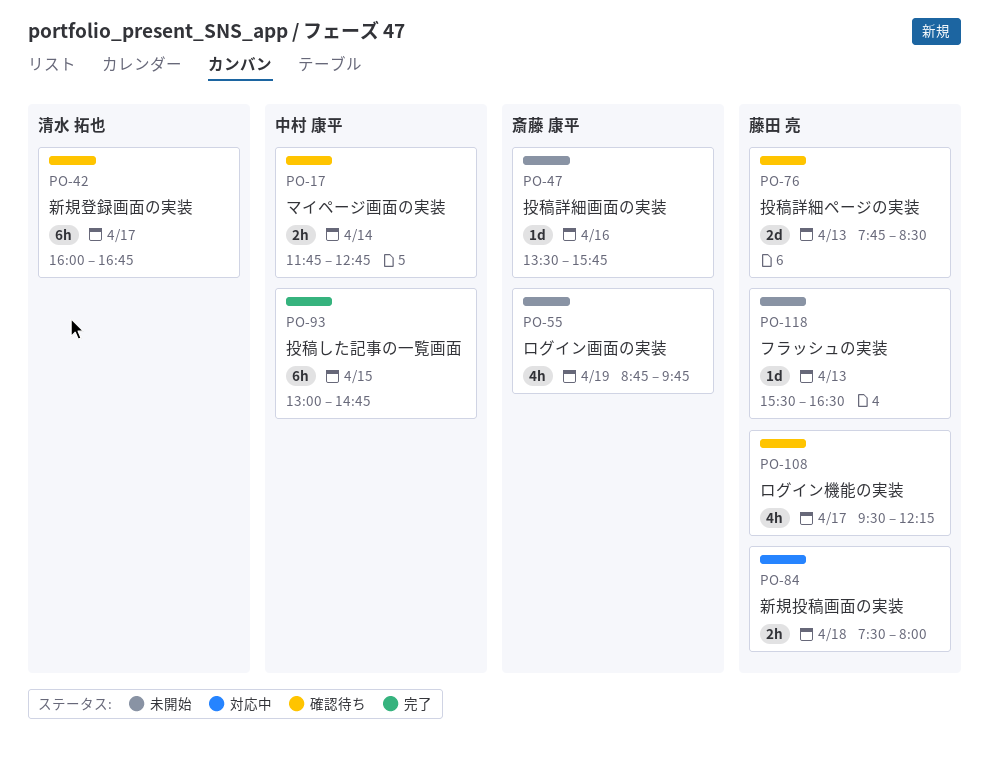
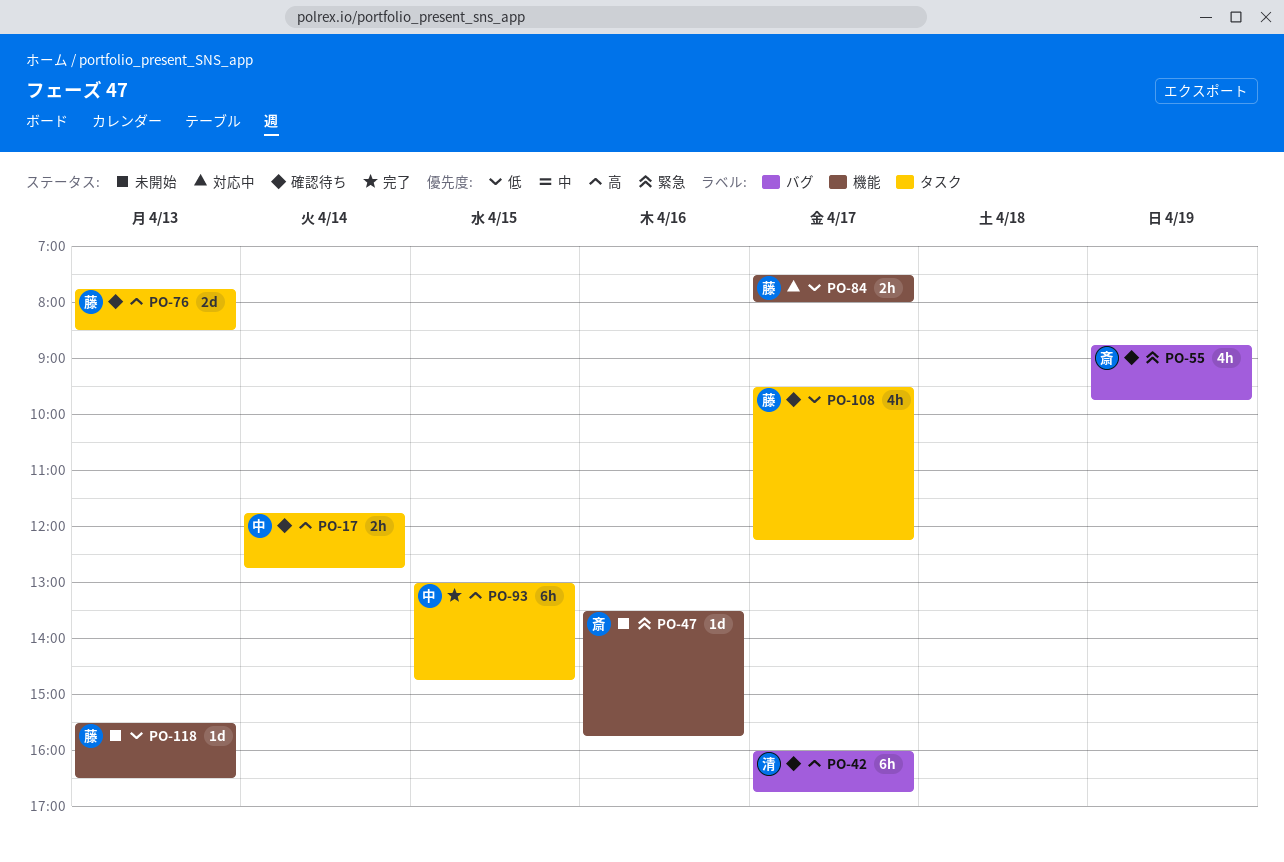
PO-55, status: 未開始 -> 確認待ち
PO-84, day: Apr 18 -> Apr 17

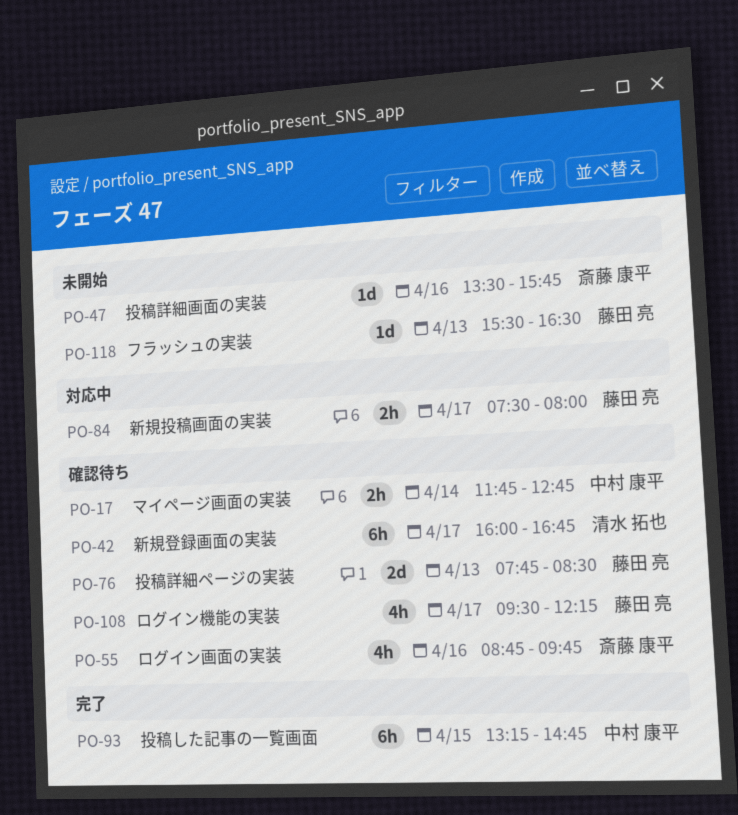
PO-55, day: Apr 19 -> Apr 16
PO-93, begins: 13:00 -> 13:15

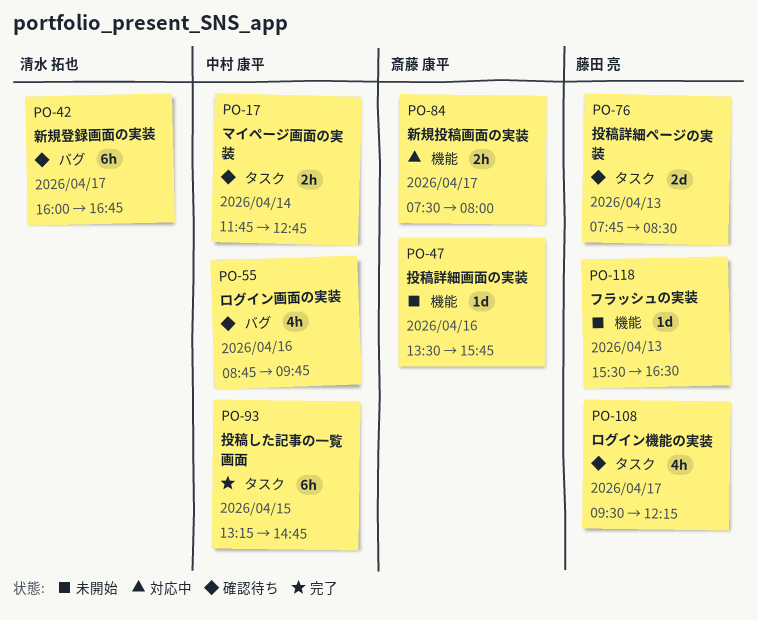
PO-55, owner: 斎藤 康平 -> 中村 康平
PO-84, owner: 藤田 亮 -> 斎藤 康平

